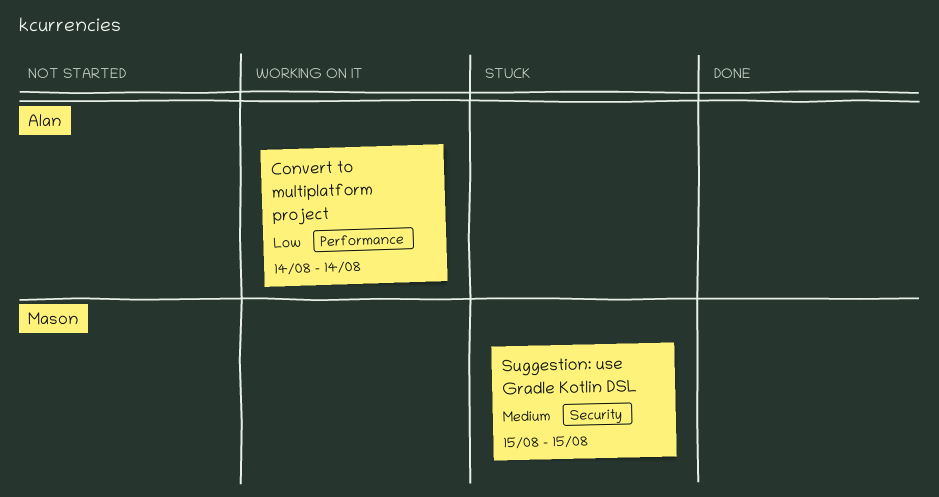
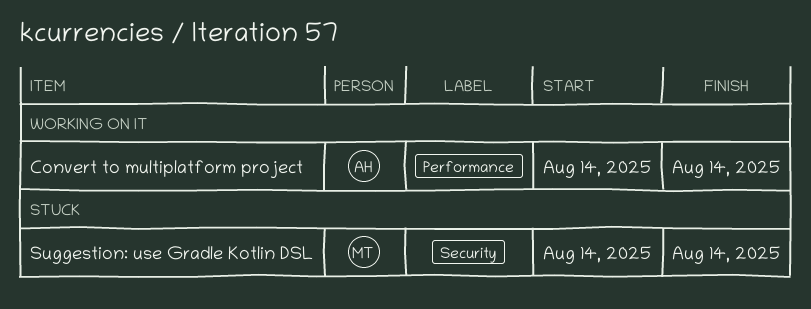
Suggestion: use Gradle Kotlin DSL, start: Aug 15 -> Aug 14
Suggestion: use Gradle Kotlin DSL, due: Aug 15 -> Aug 14

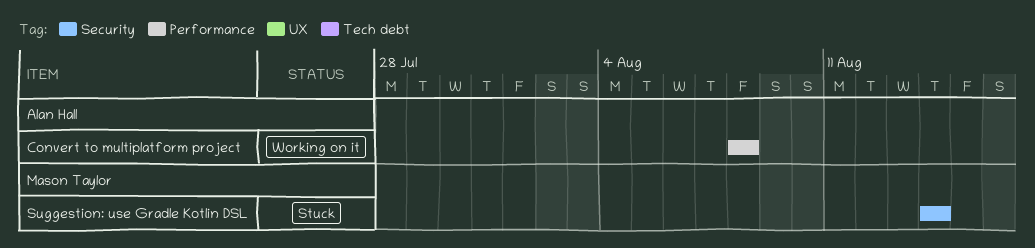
Convert to multiplatform project, start: Aug 14 -> Aug 8
Convert to multiplatform project, due: Aug 14 -> Aug 8

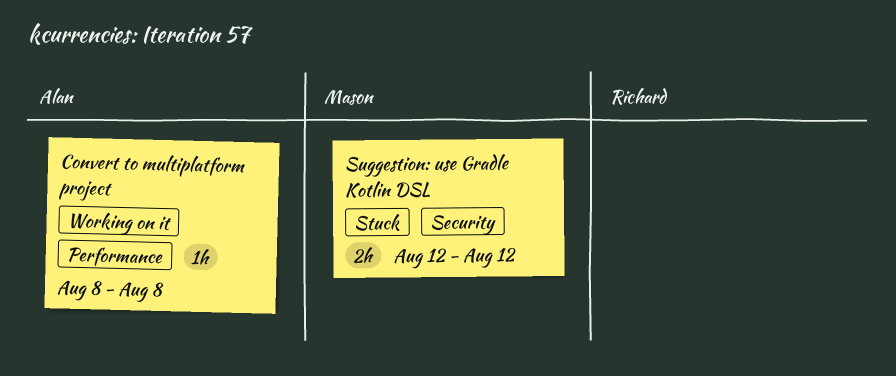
Suggestion: use Gradle Kotlin DSL, start: Aug 14 -> Aug 12
Suggestion: use Gradle Kotlin DSL, due: Aug 14 -> Aug 12

